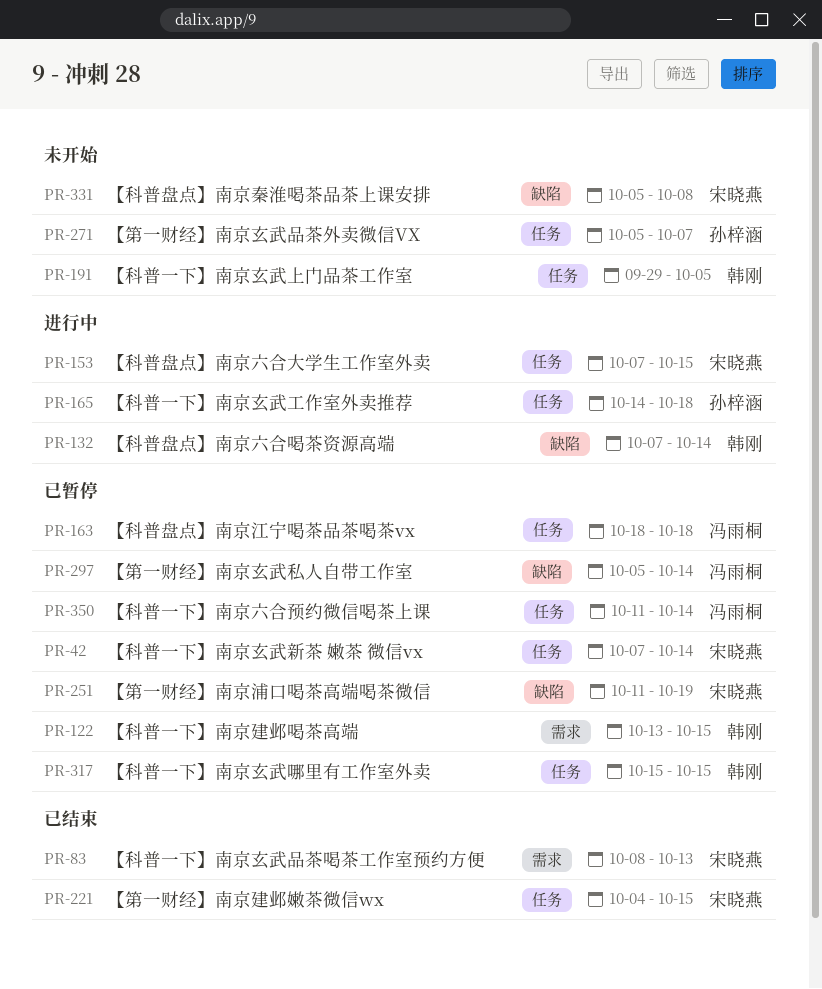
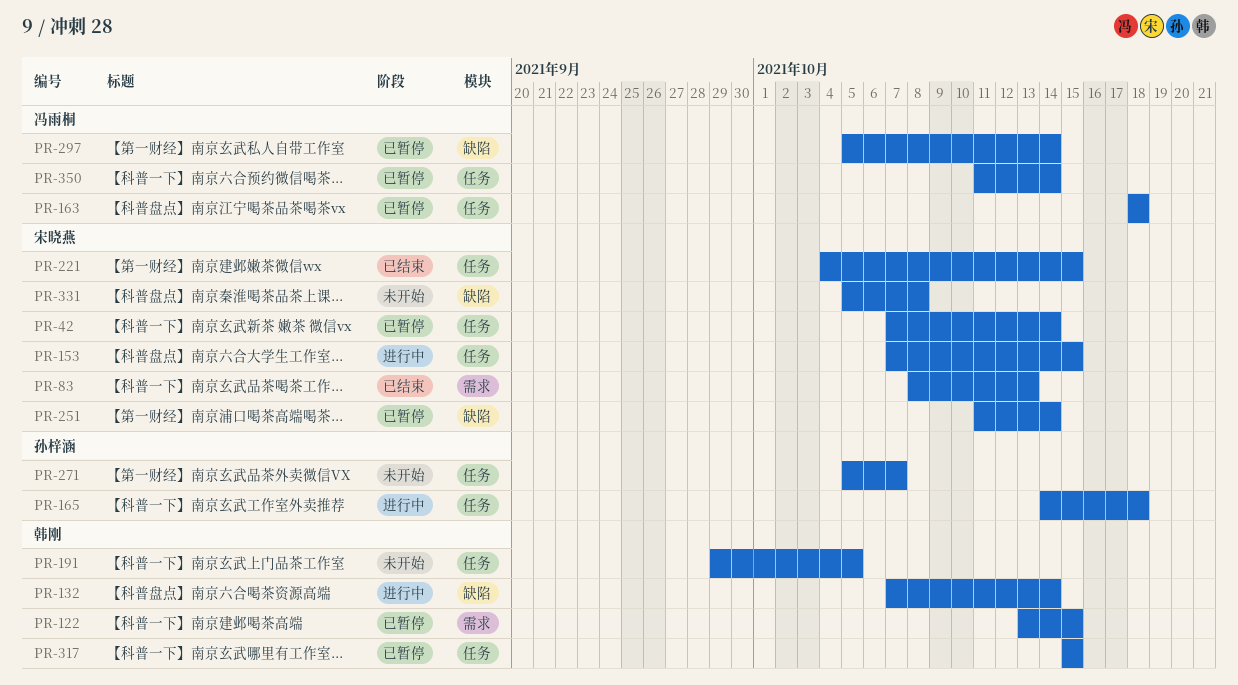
PR-251, due: Oct 19 -> Oct 14

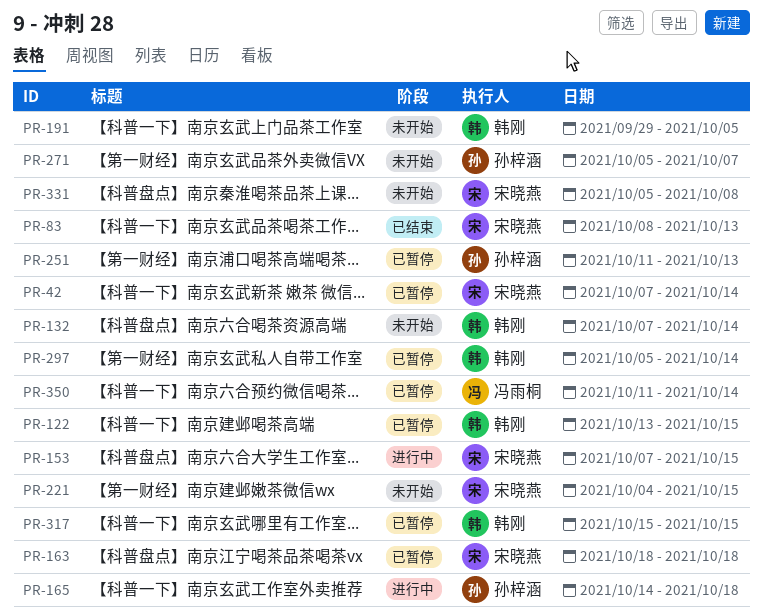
PR-132, status: 进行中 -> 未开始
PR-163, owner: 冯雨桐 -> 宋晓燕
PR-221, status: 已结束 -> 未开始
PR-251, owner: 宋晓燕 -> 孙梓涵
PR-251, due: Oct 14 -> Oct 13
PR-297, owner: 冯雨桐 -> 韩刚

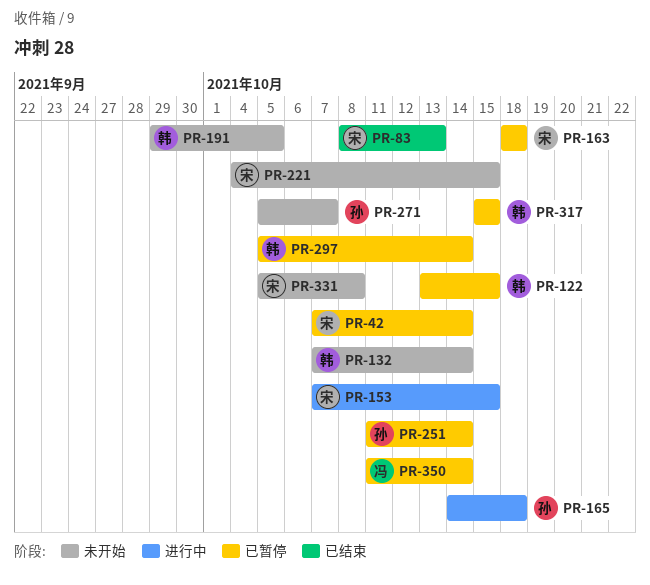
PR-251, due: Oct 13 -> Oct 14

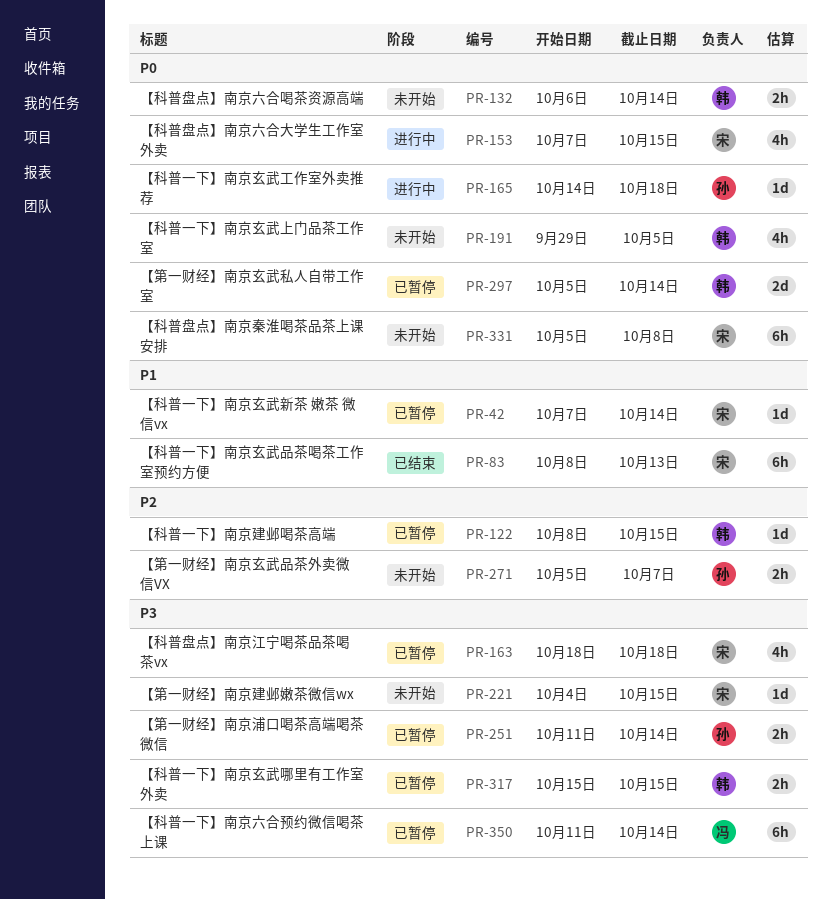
PR-122, start: Oct 13 -> Oct 8
PR-132, start: Oct 7 -> Oct 6

